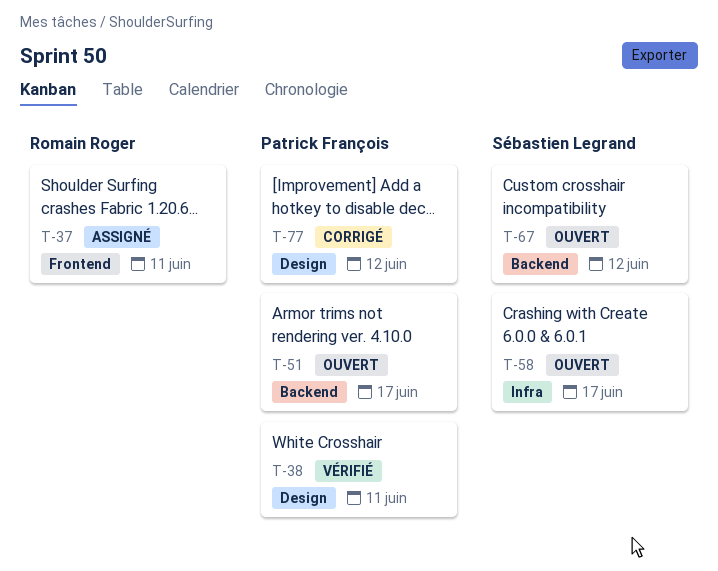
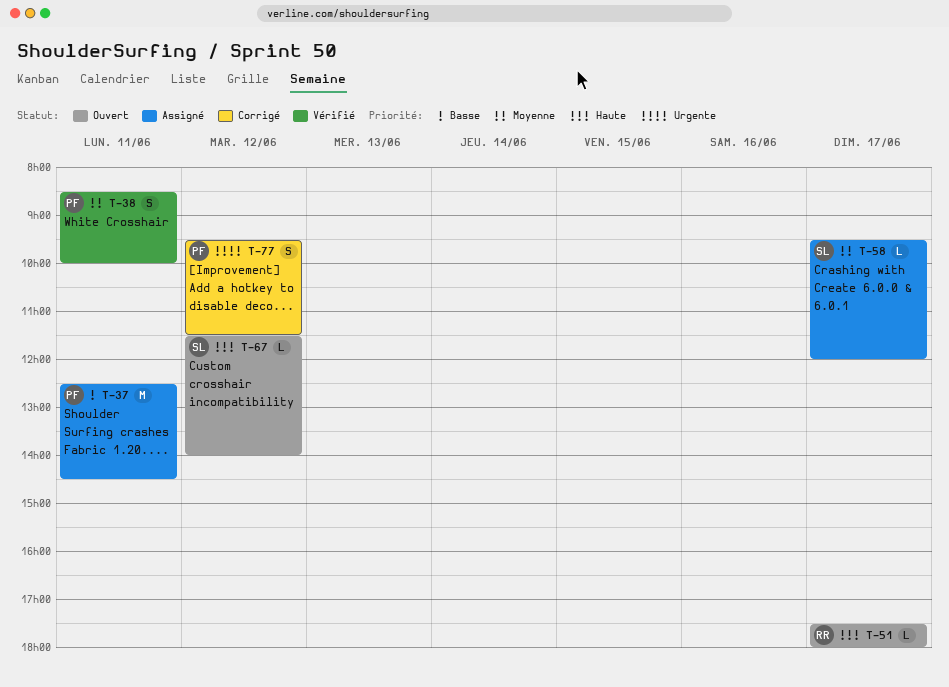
T-37, owner: Romain Roger -> Patrick François
T-51, owner: Patrick François -> Romain Roger
T-58, status: Ouvert -> Assigné

